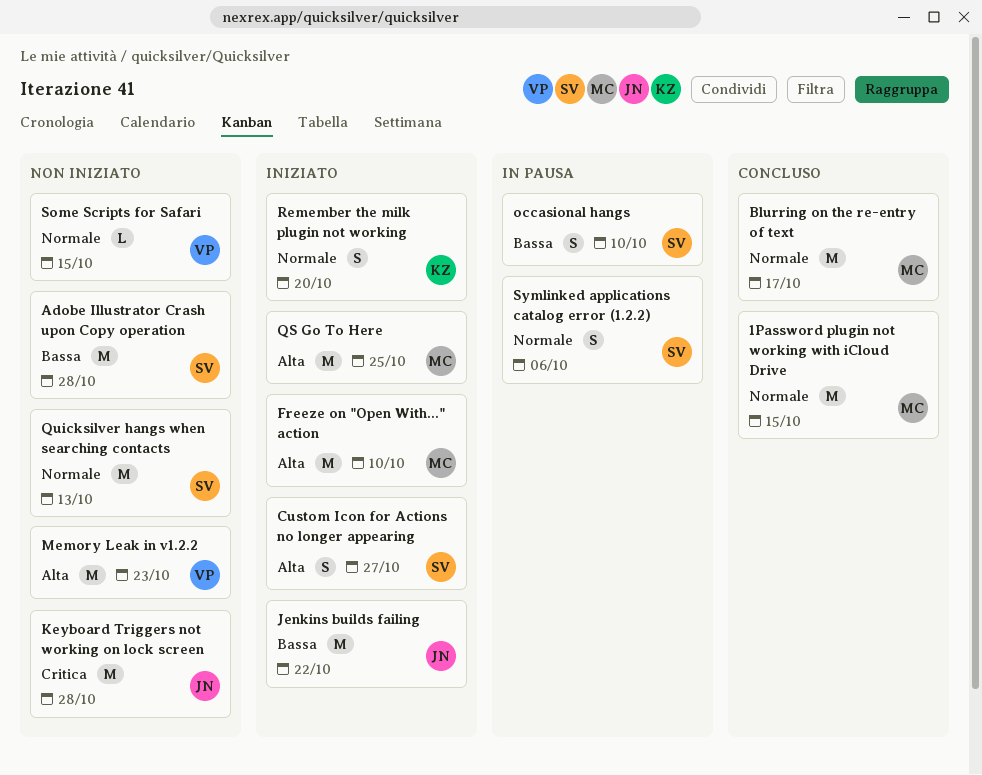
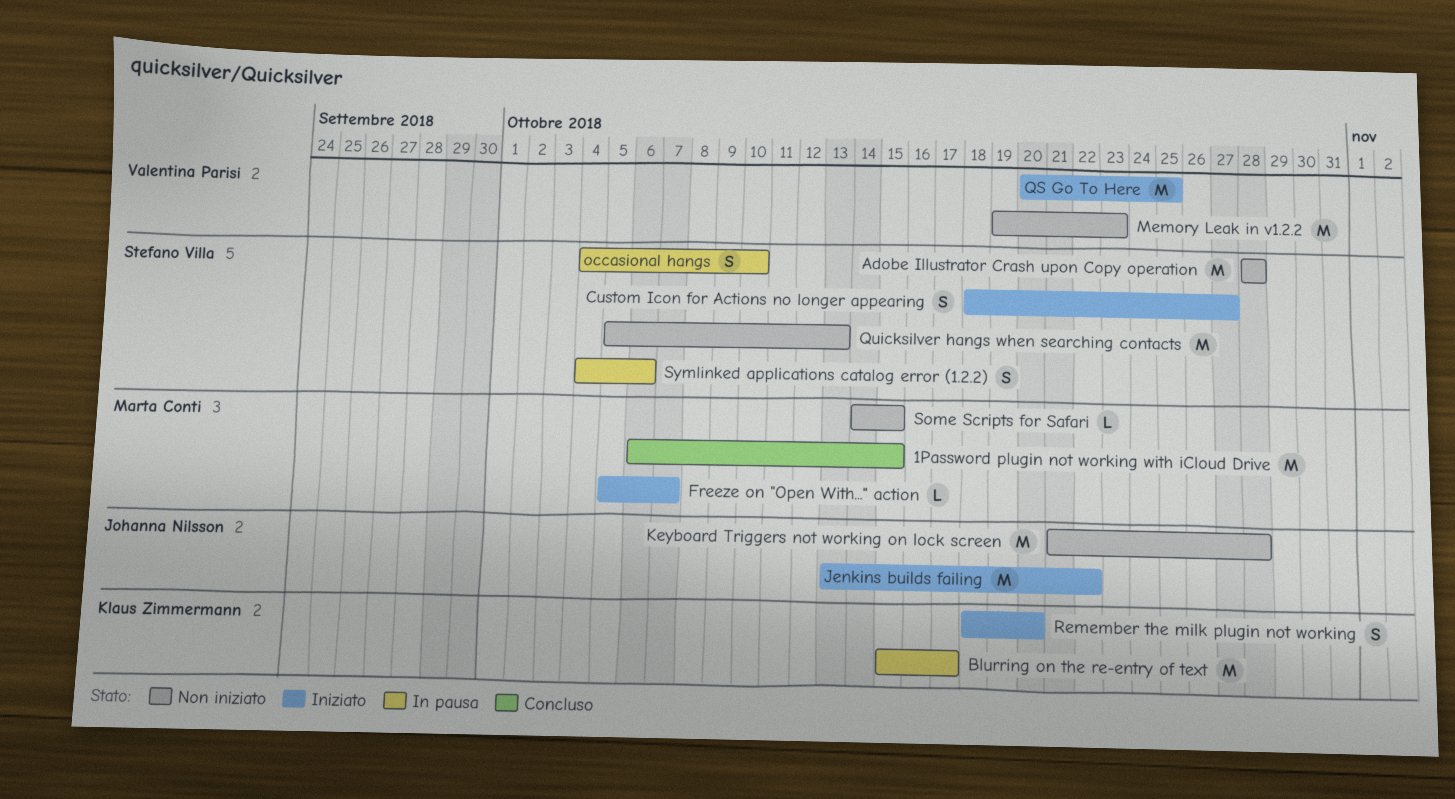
Blurring on the re-entry of text, status: Concluso -> In pausa
Blurring on the re-entry of text, owner: Marta Conti -> Klaus Zimmermann
Freeze on "Open With..." action, estimate: M -> L
Freeze on "Open With..." action, due: Oct 10 -> Oct 7
QS Go To Here, owner: Marta Conti -> Valentina Parisi
Some Scripts for Safari, owner: Valentina Parisi -> Marta Conti

